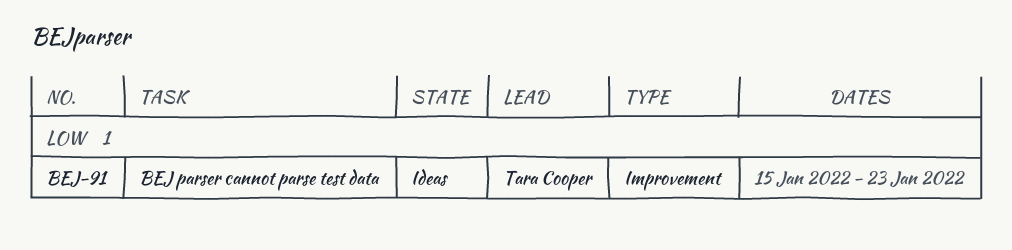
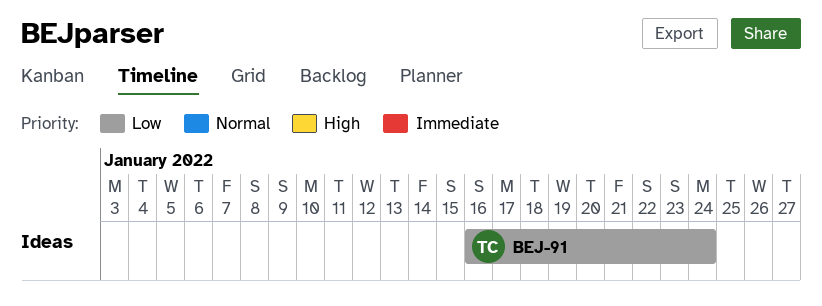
BEJ-91, start: Jan 15 -> Jan 16
BEJ-91, due: Jan 23 -> Jan 24

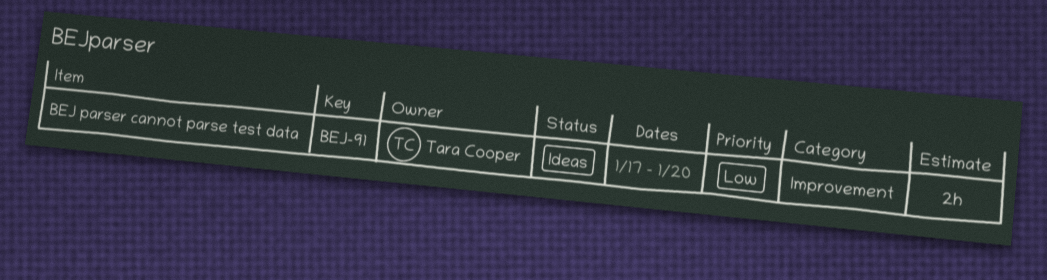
BEJ-91, start: Jan 16 -> Jan 17
BEJ-91, due: Jan 24 -> Jan 20

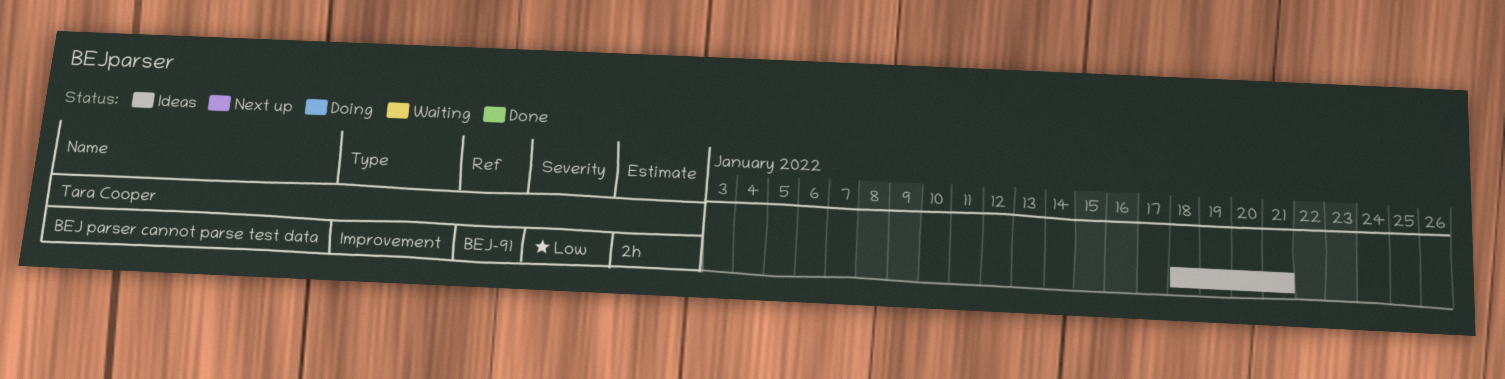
BEJ-91, start: Jan 17 -> Jan 18
BEJ-91, due: Jan 20 -> Jan 21

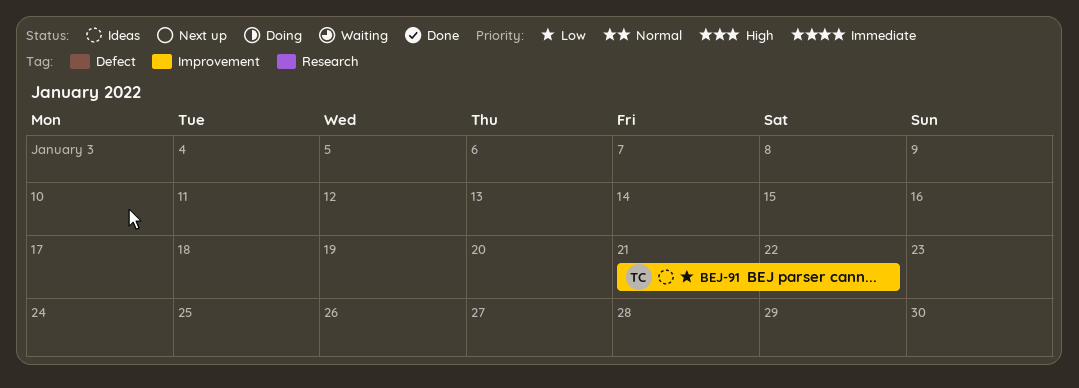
BEJ-91, start: Jan 18 -> Jan 21
BEJ-91, due: Jan 21 -> Jan 22

